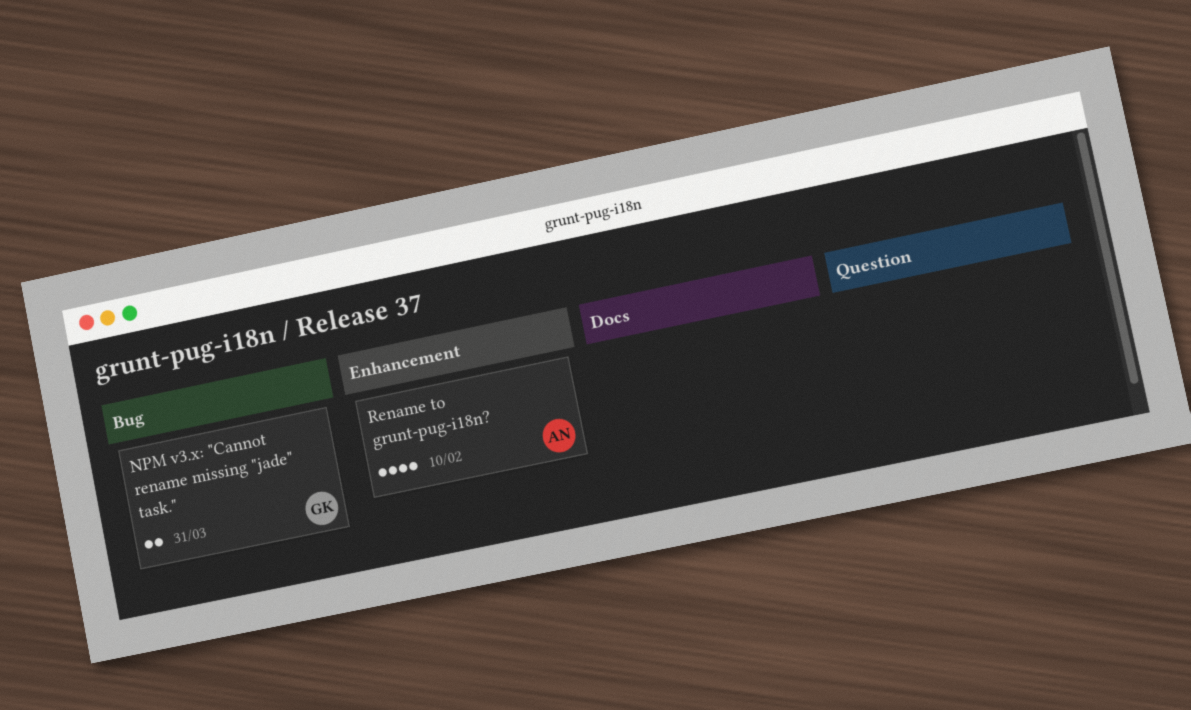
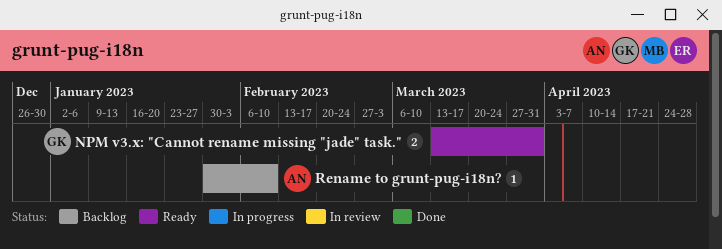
Rename to grunt-pug-i18n?, estimate: 4 -> 1

